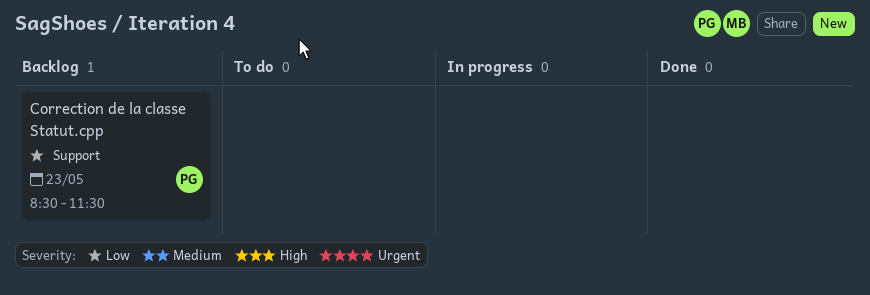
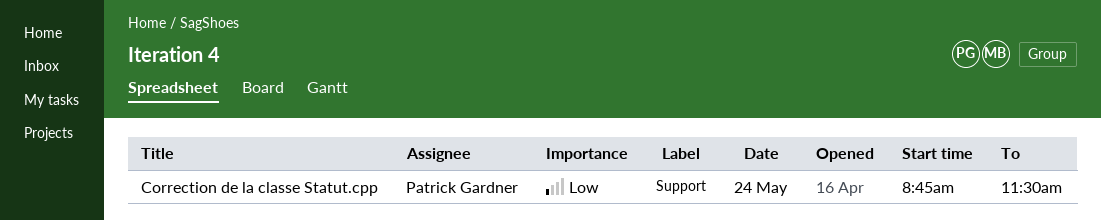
Correction de la classe Statut.cpp, day: May 23 -> May 24
Correction de la classe Statut.cpp, begins: 08:30 -> 08:45

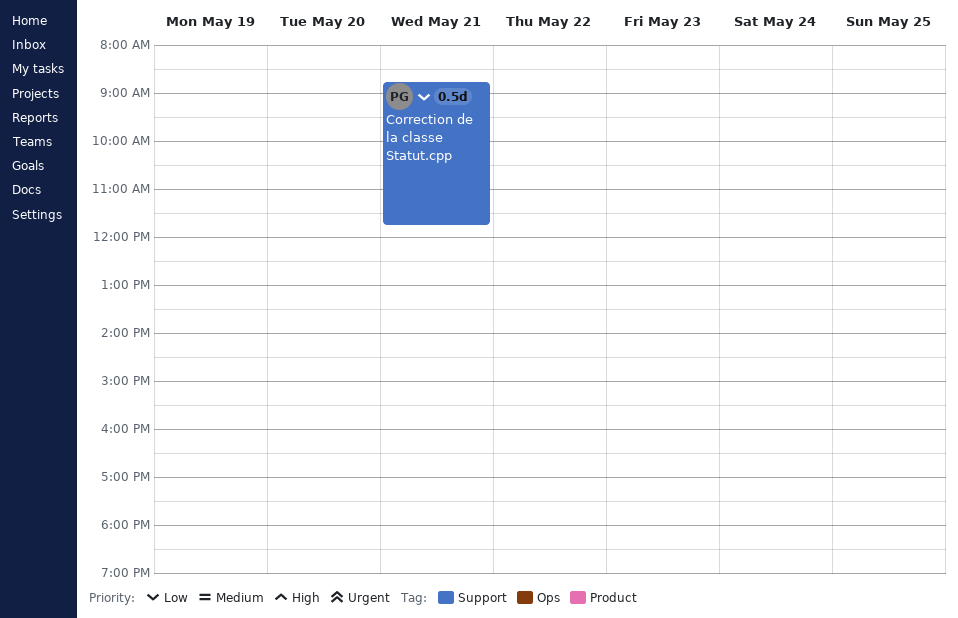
Correction de la classe Statut.cpp, day: May 24 -> May 21
Correction de la classe Statut.cpp, ends: 11:30 -> 11:45

